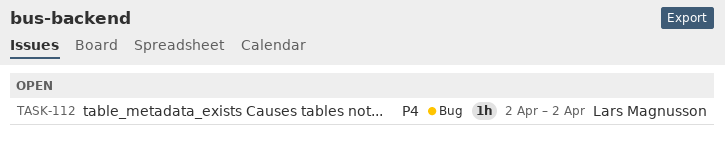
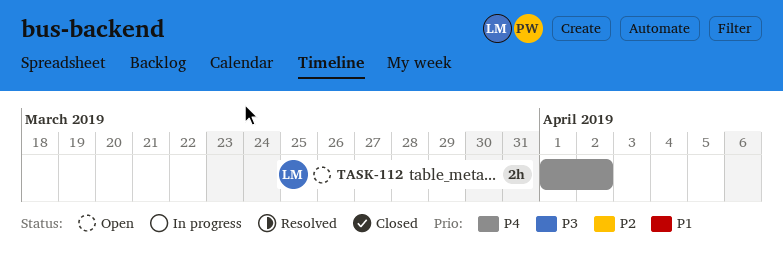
TASK-112, estimate: 1h -> 2h
TASK-112, start: Apr 2 -> Apr 1

